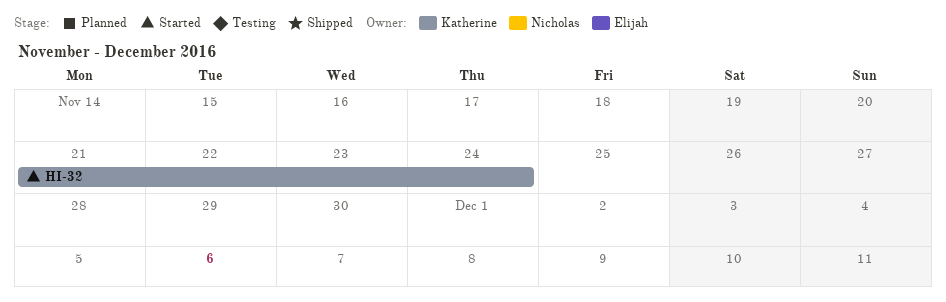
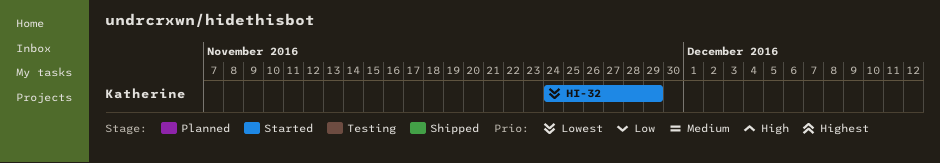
HI-32, start: Nov 21 -> Nov 24
HI-32, due: Nov 24 -> Nov 29

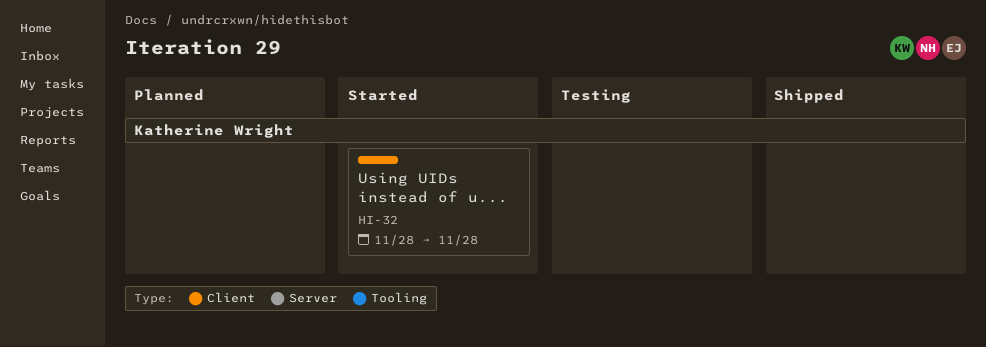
HI-32, start: Nov 24 -> Nov 28
HI-32, due: Nov 29 -> Nov 28

